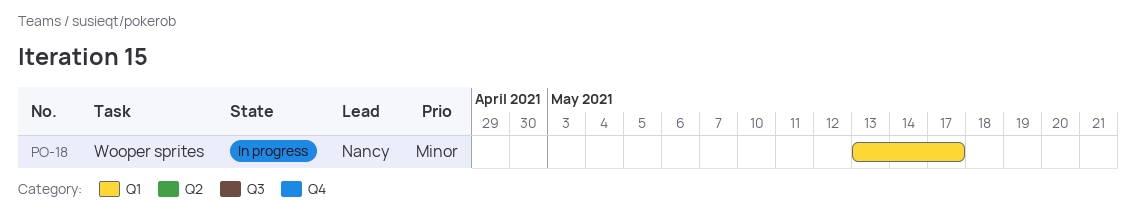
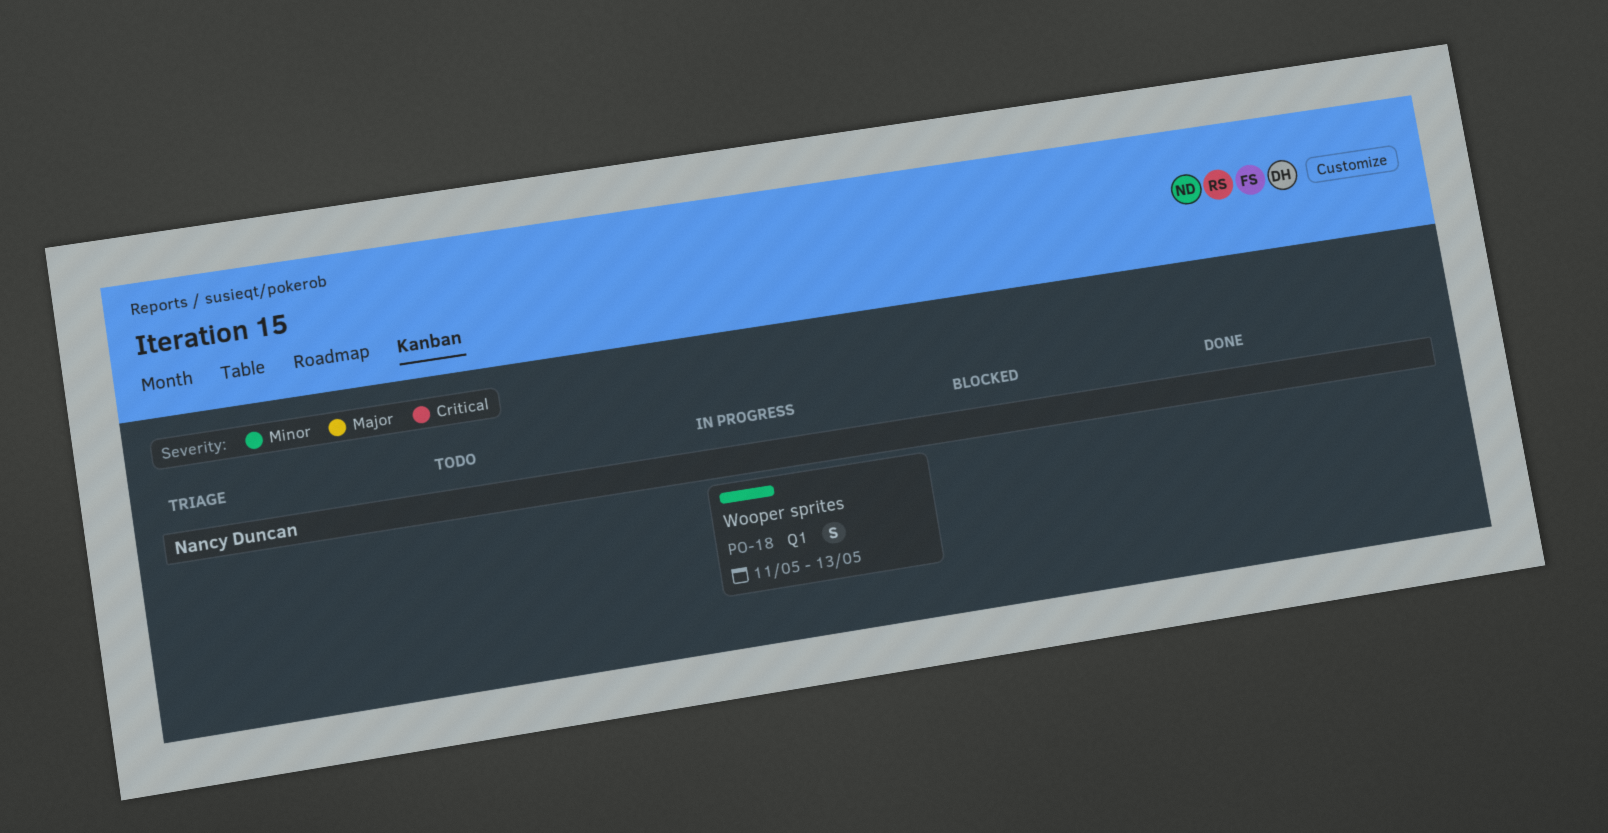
PO-18, start: May 13 -> May 11
PO-18, due: May 17 -> May 13

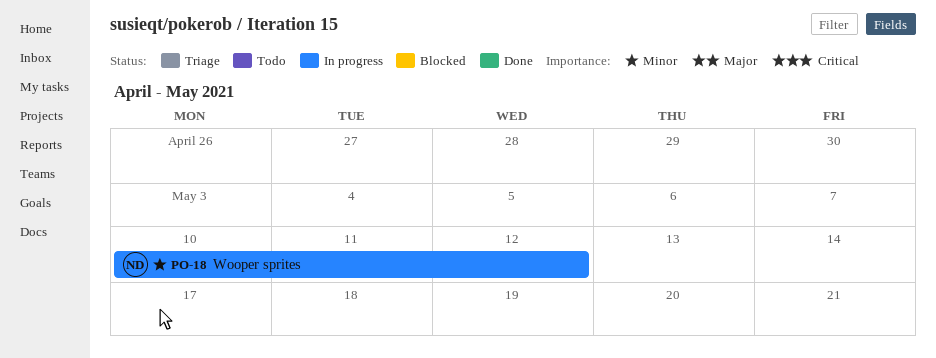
PO-18, start: May 11 -> May 10
PO-18, due: May 13 -> May 12

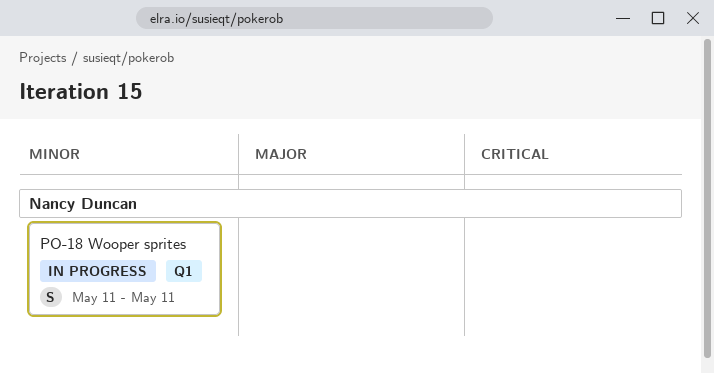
PO-18, start: May 10 -> May 11
PO-18, due: May 12 -> May 11

